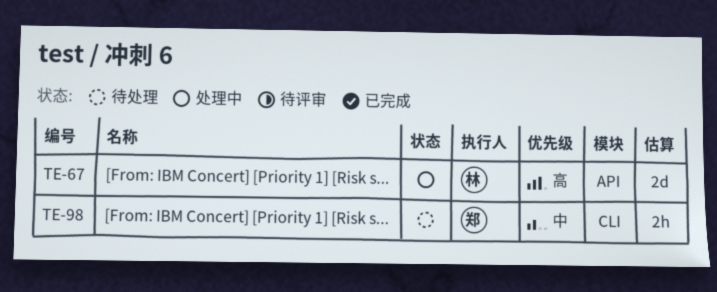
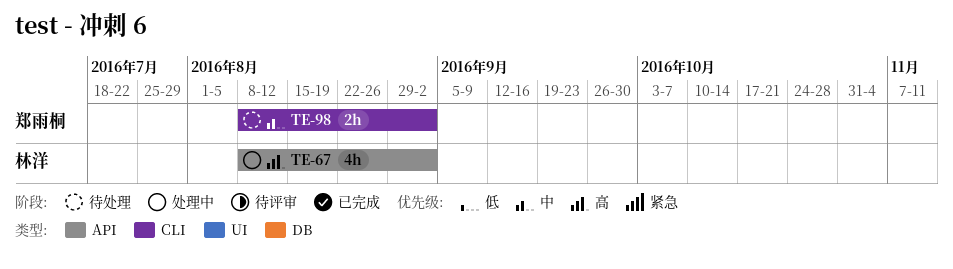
TE-67, estimate: 2d -> 4h

